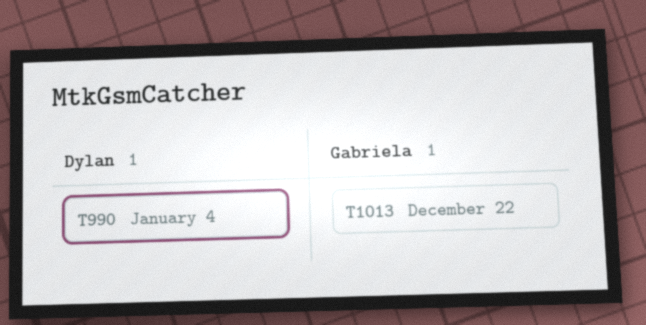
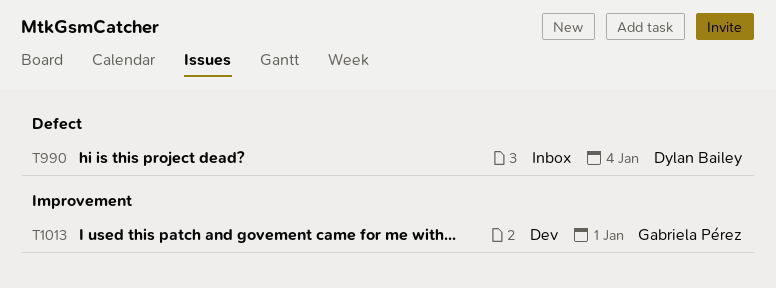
T1013, due: Dec 22 -> Jan 1

